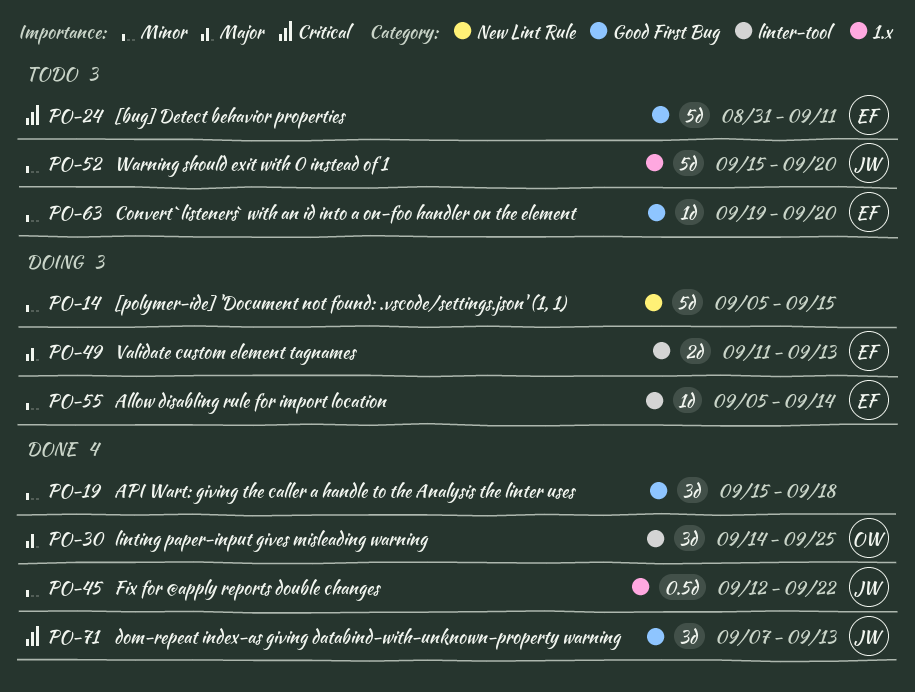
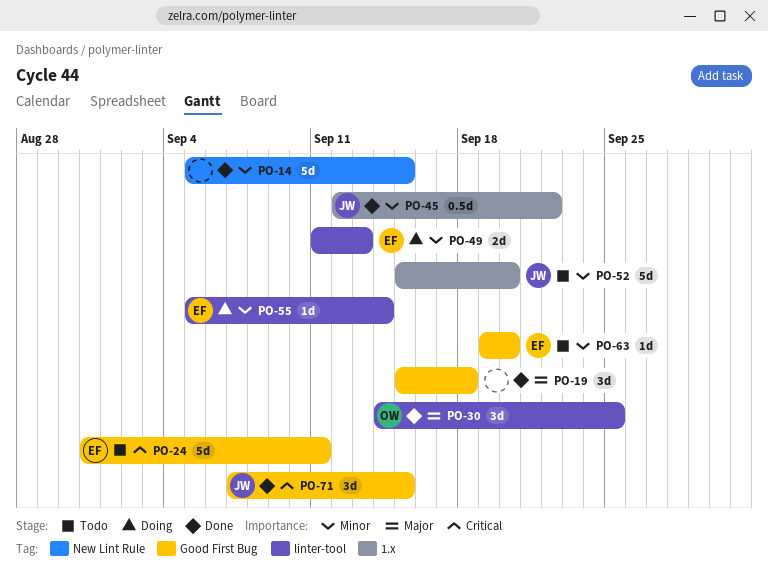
PO-14, status: Doing -> Done
PO-19, priority: Minor -> Major
PO-49, priority: Major -> Minor
PO-71, due: Sep 13 -> Sep 15

